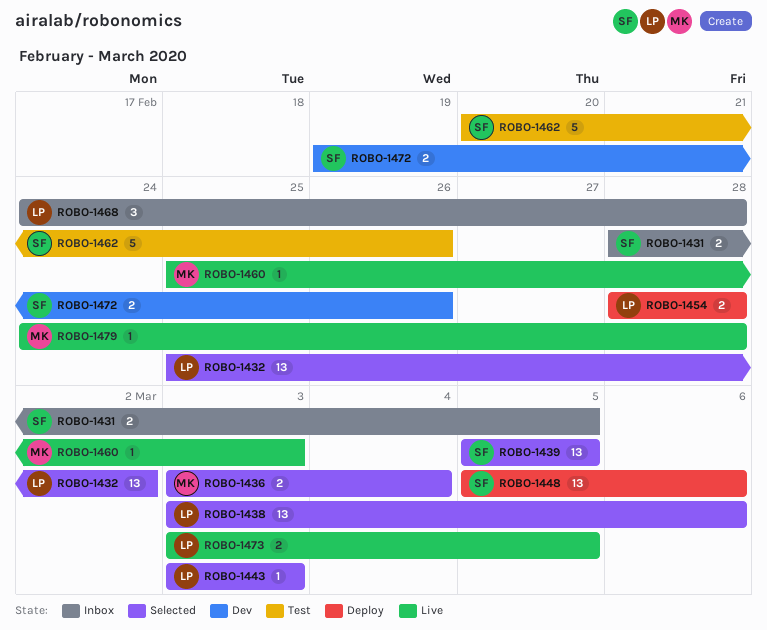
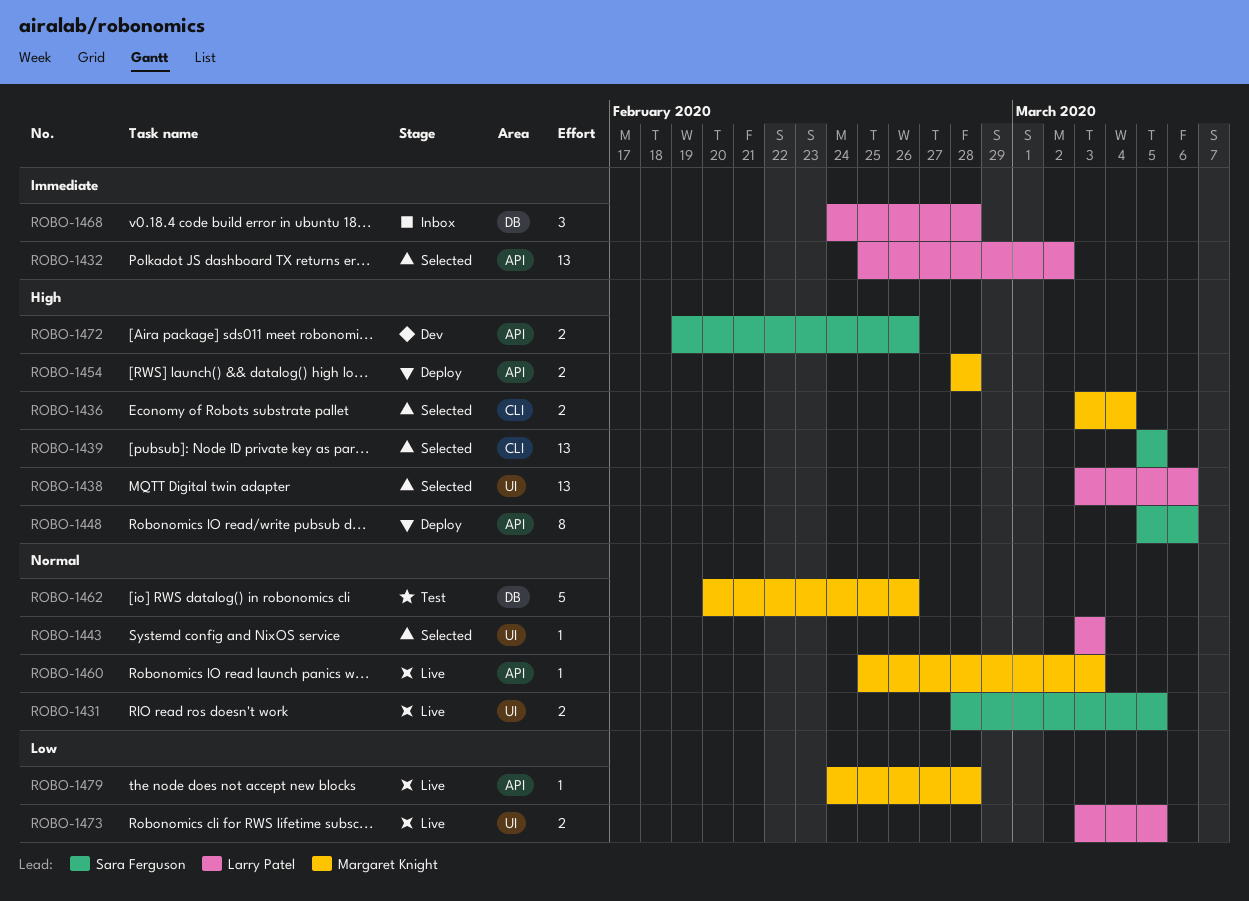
ROBO-1431, status: Inbox -> Live
ROBO-1448, estimate: 13 -> 8
ROBO-1454, owner: Larry Patel -> Margaret Knight
ROBO-1462, owner: Sara Ferguson -> Margaret Knight

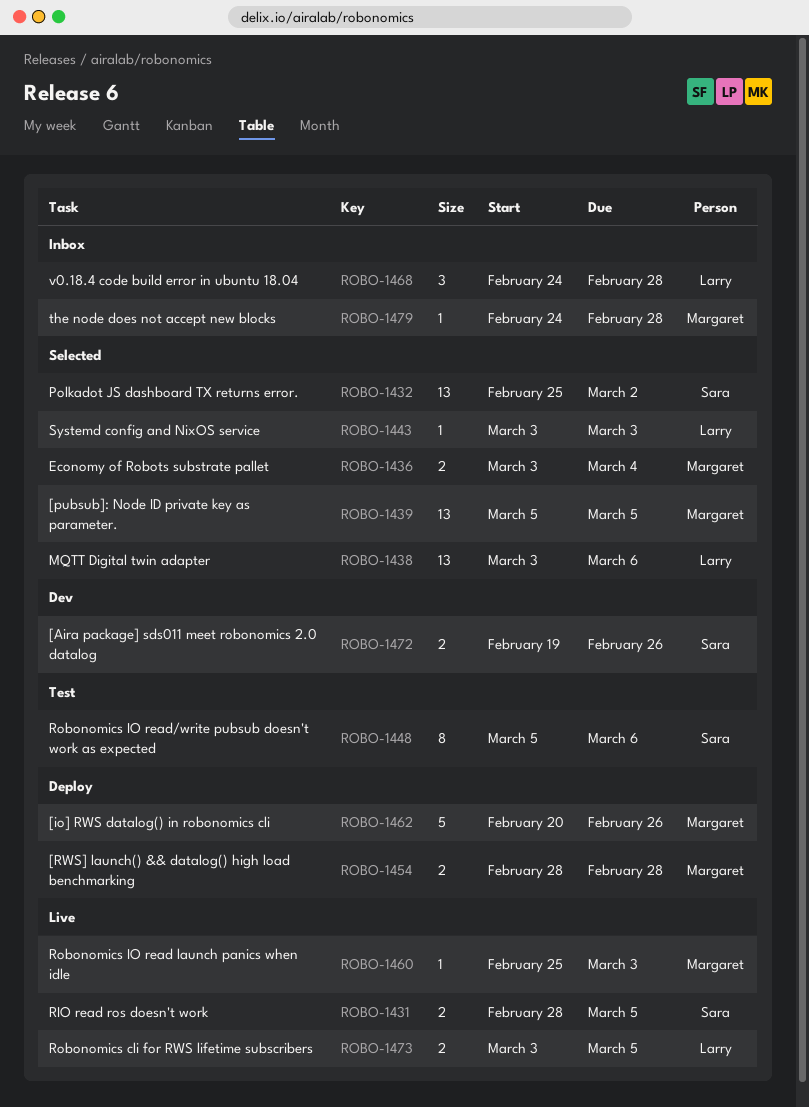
ROBO-1432, owner: Larry Patel -> Sara Ferguson
ROBO-1439, owner: Sara Ferguson -> Margaret Knight
ROBO-1448, status: Deploy -> Test
ROBO-1462, status: Test -> Deploy
ROBO-1479, status: Live -> Inbox

